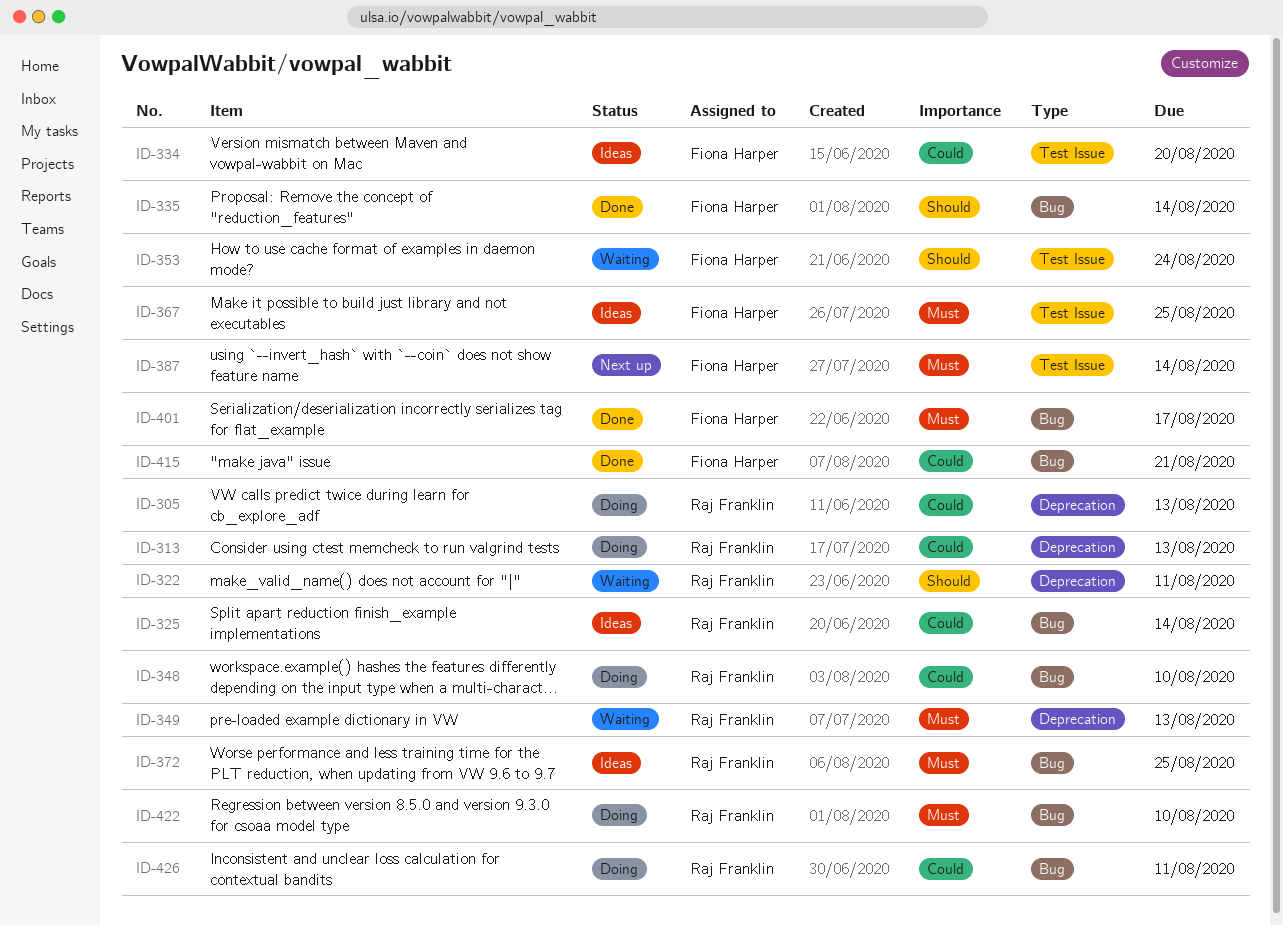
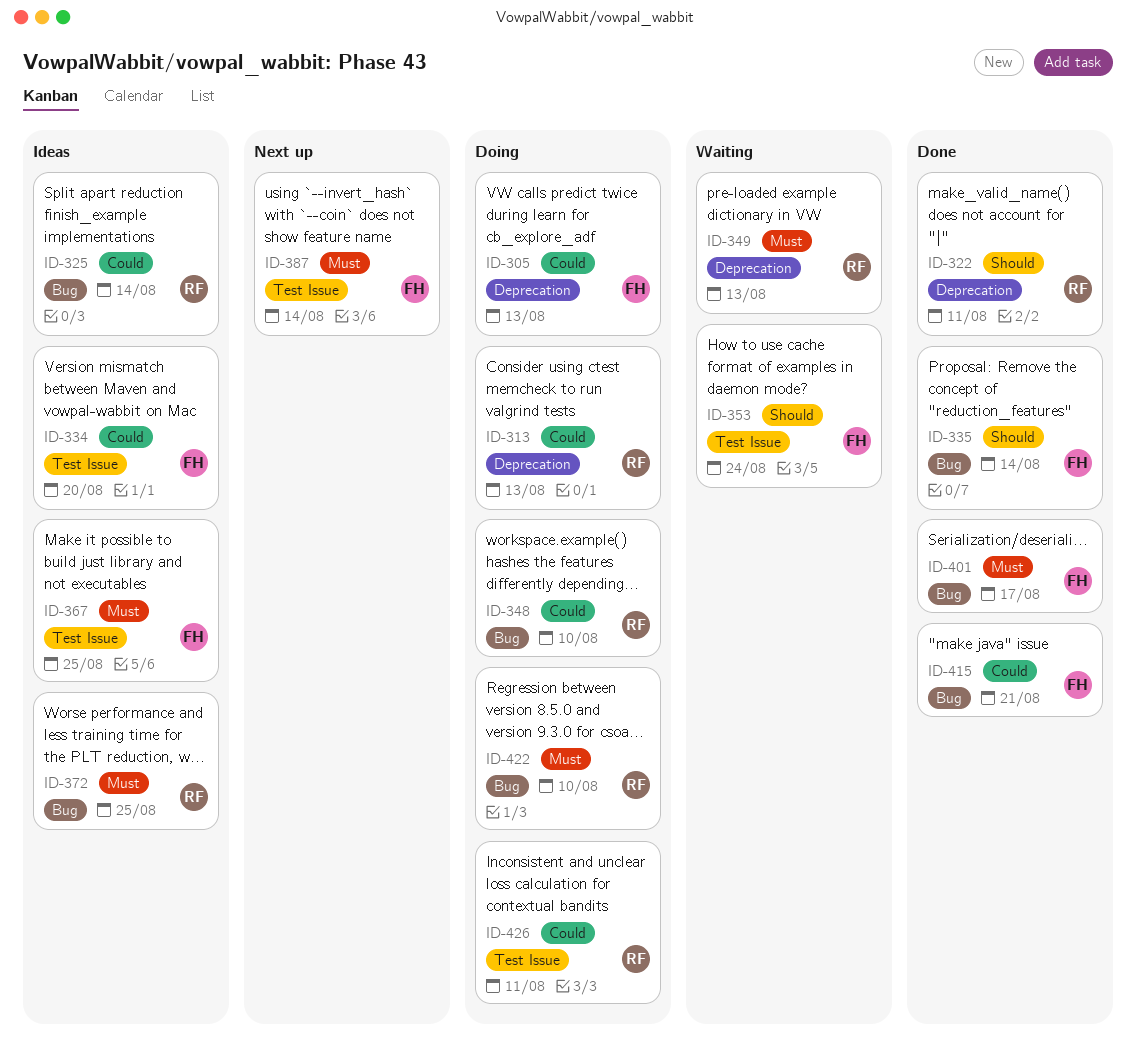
ID-305, owner: Raj Franklin -> Fiona Harper
ID-322, status: Waiting -> Done
ID-426, label: Bug -> Test Issue

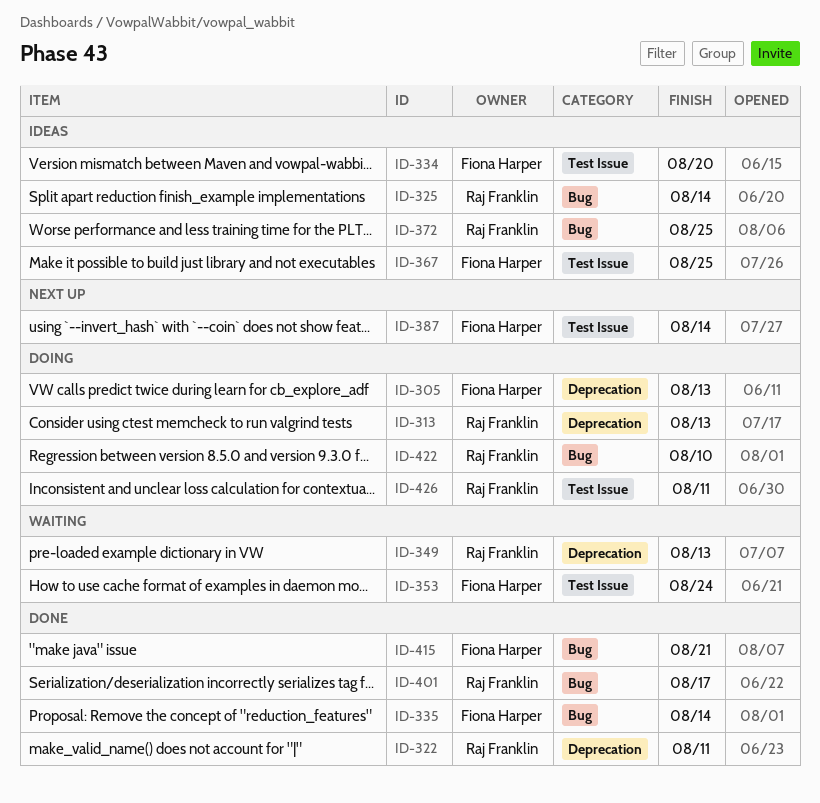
ID-348: present -> none
ID-401, owner: Fiona Harper -> Raj Franklin

